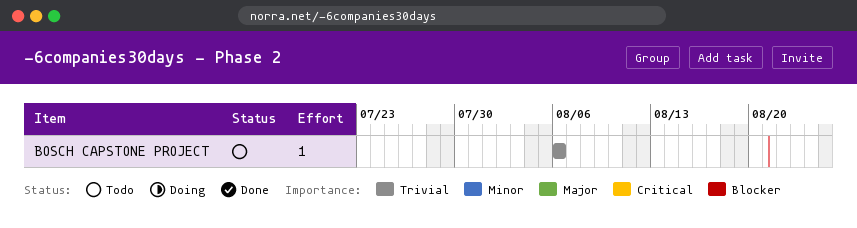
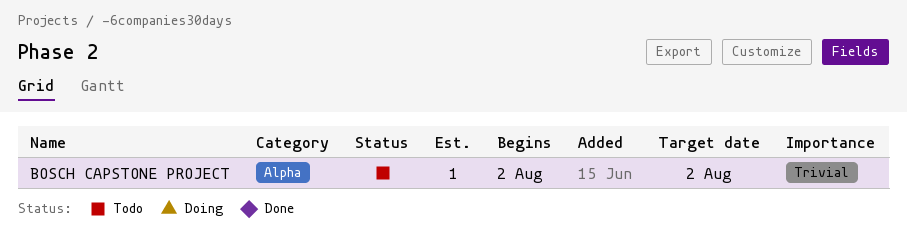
BOSCH CAPSTONE PROJECT, start: Aug 6 -> Aug 2
BOSCH CAPSTONE PROJECT, due: Aug 6 -> Aug 2

